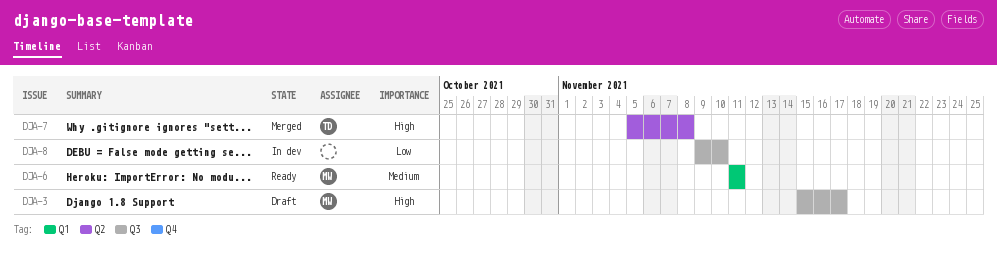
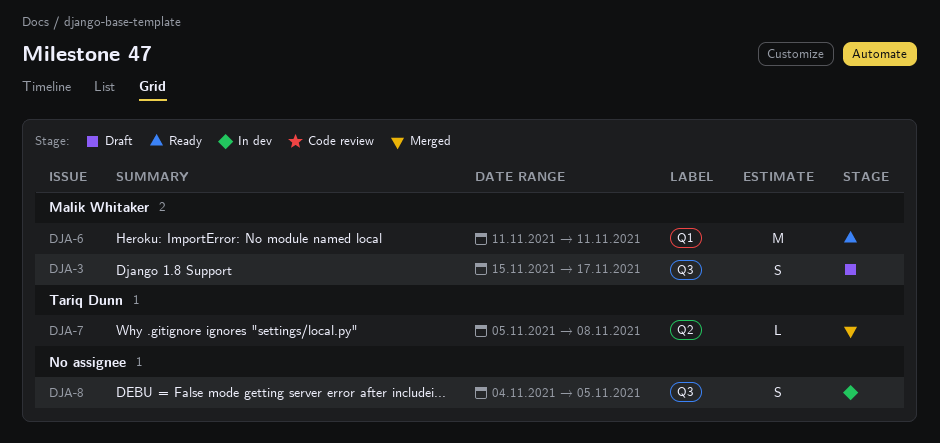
DJA-8, start: Nov 9 -> Nov 4
DJA-8, due: Nov 10 -> Nov 5

